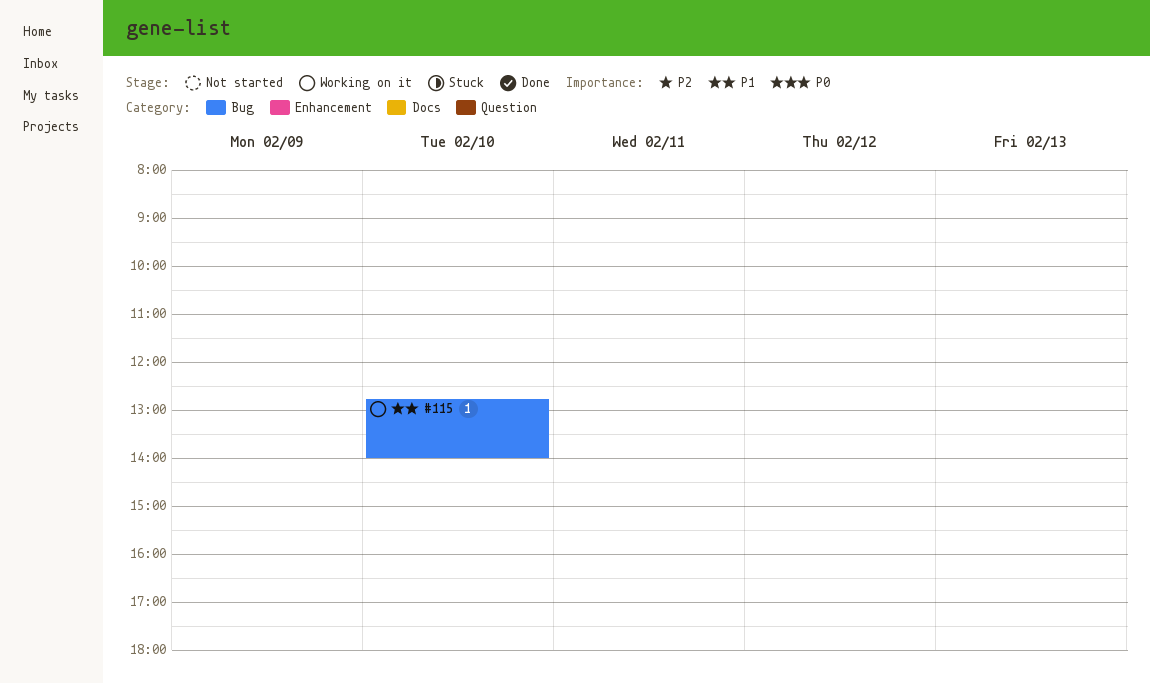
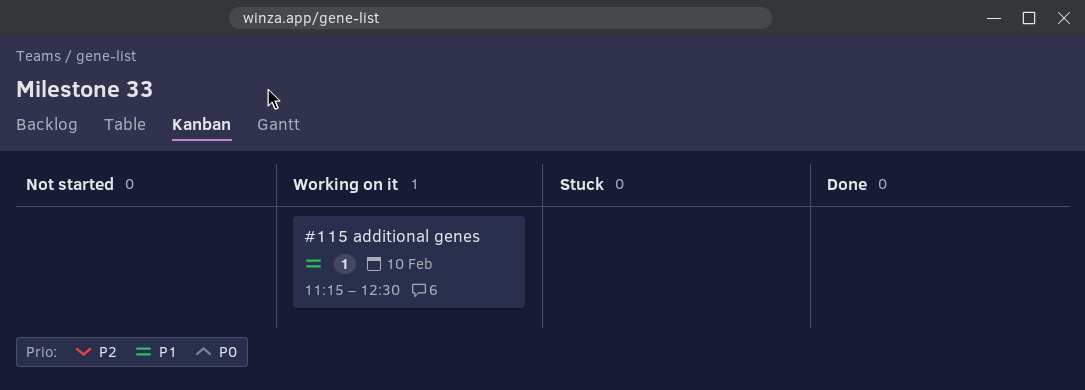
#115, begins: 12:45 -> 11:15
#115, ends: 14:00 -> 12:30

